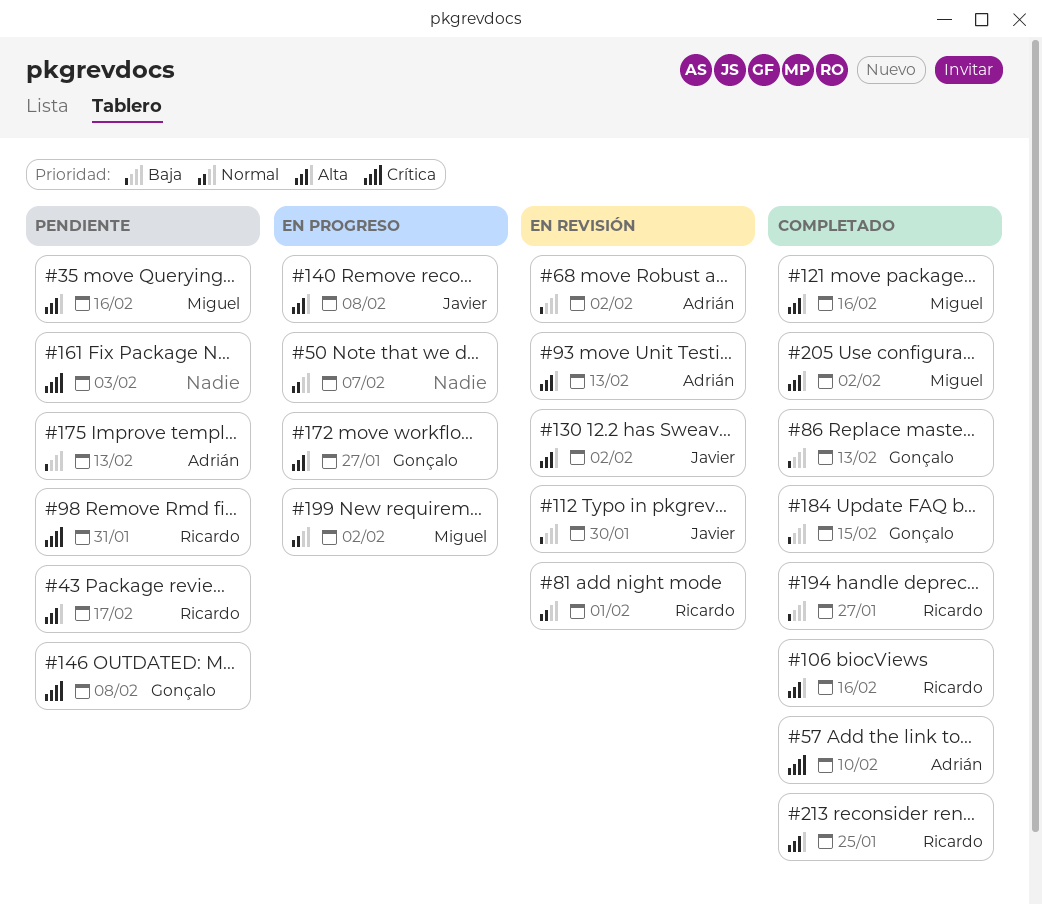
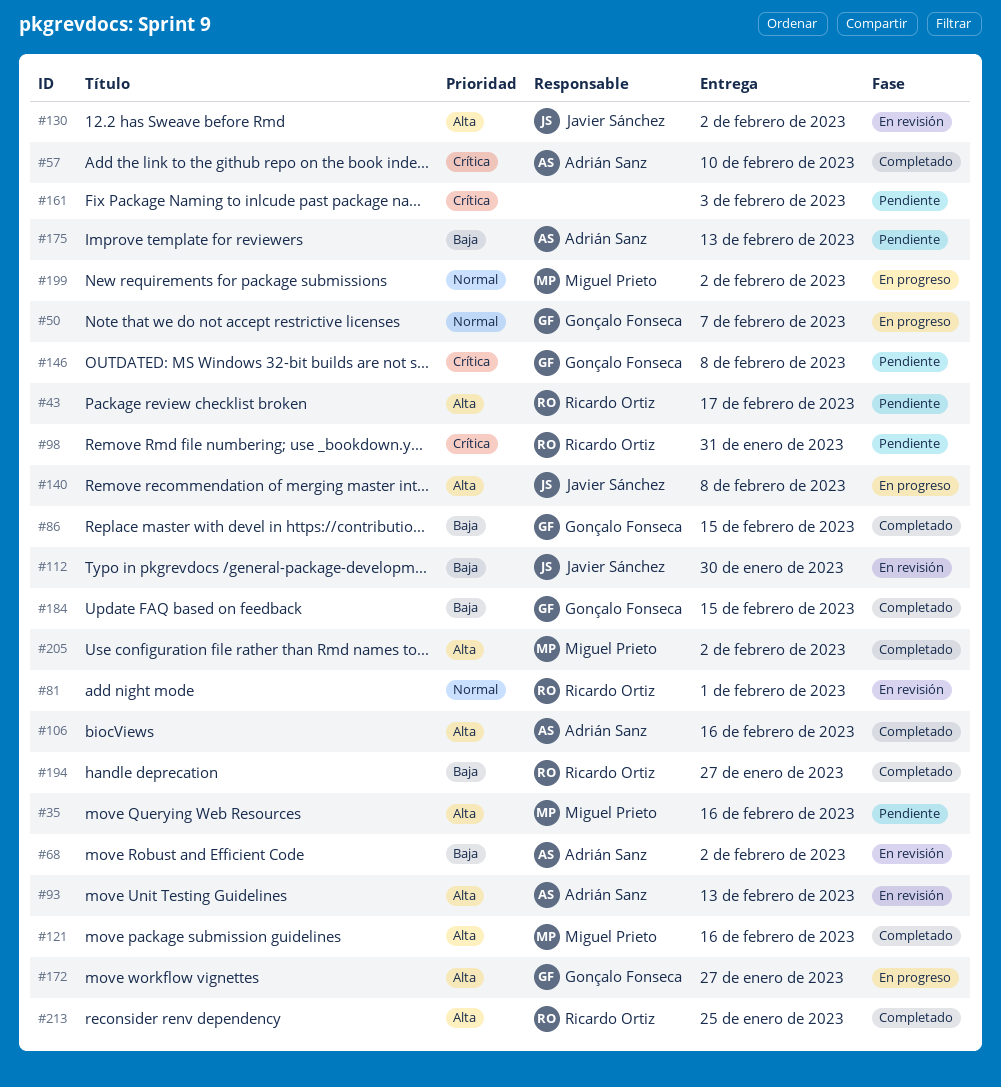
#50, owner: none -> Gonçalo Fonseca
#86, due: Feb 13 -> Feb 15
#106, owner: Ricardo Ortiz -> Adrián Sanz

